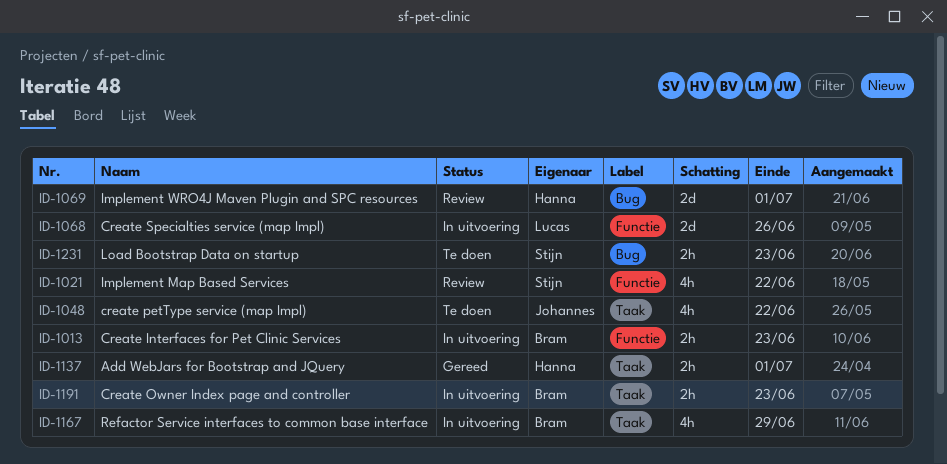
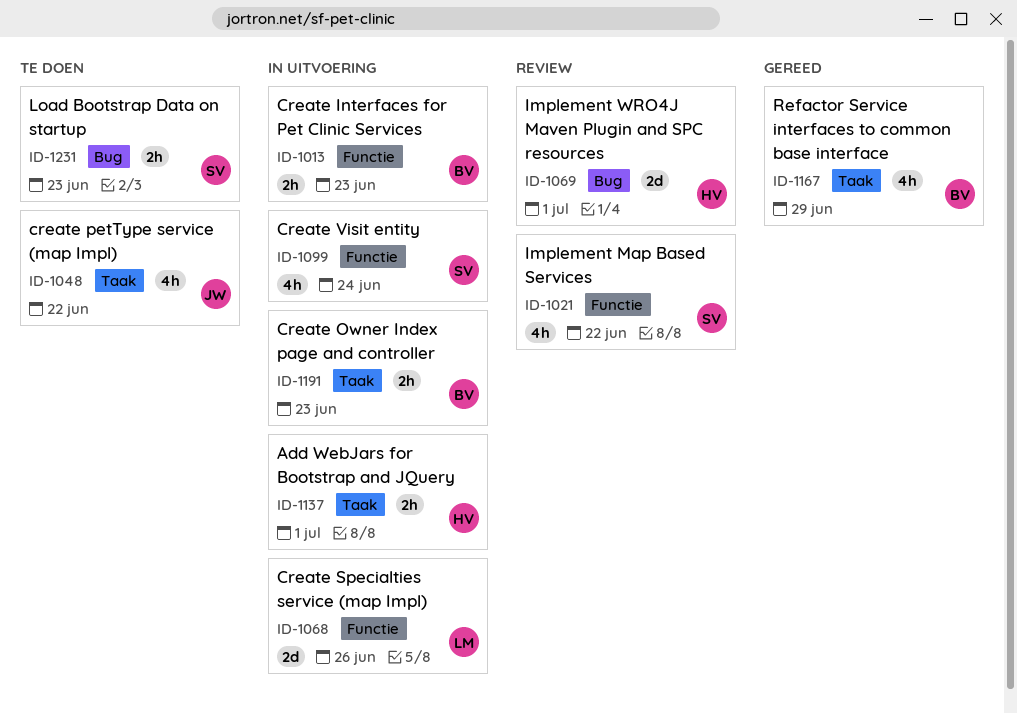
ID-1099: none -> present
ID-1137, status: Gereed -> In uitvoering
ID-1167, status: In uitvoering -> Gereed

